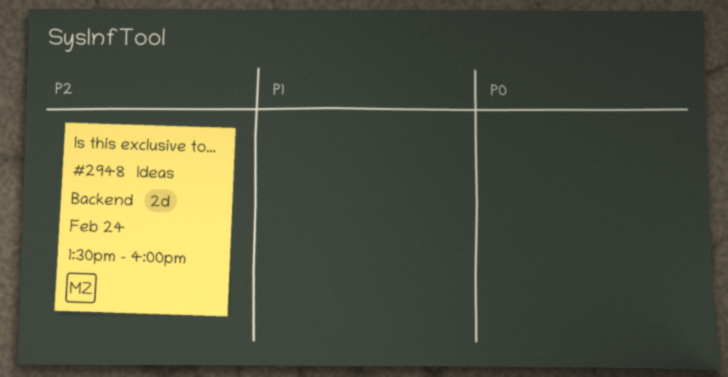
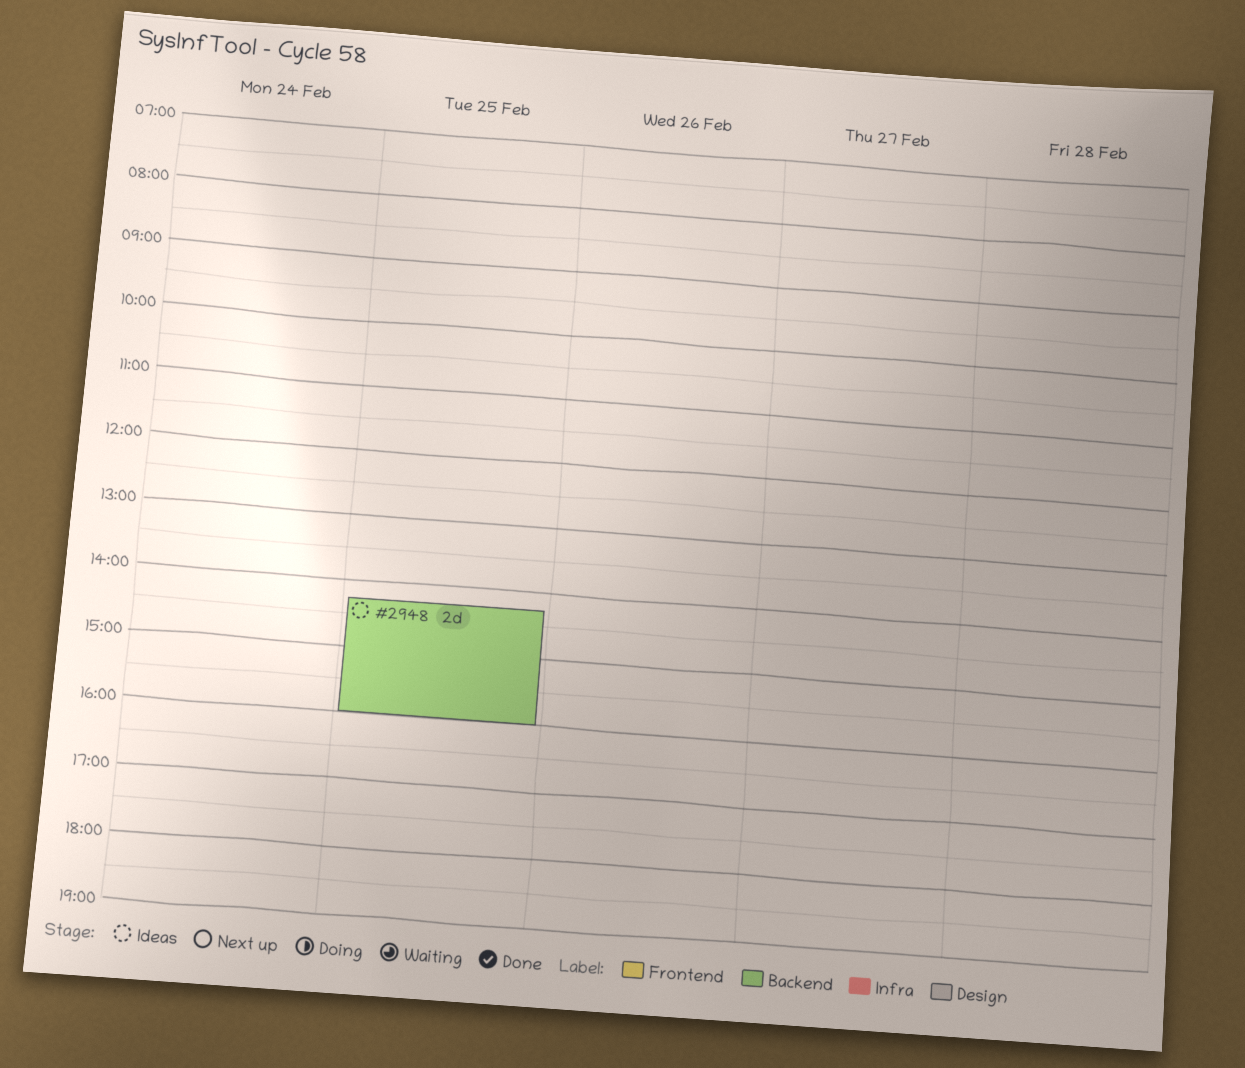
#2948, day: Feb 24 -> Feb 25
#2948, begins: 13:30 -> 14:15

